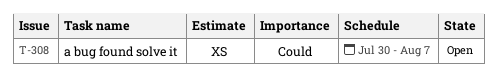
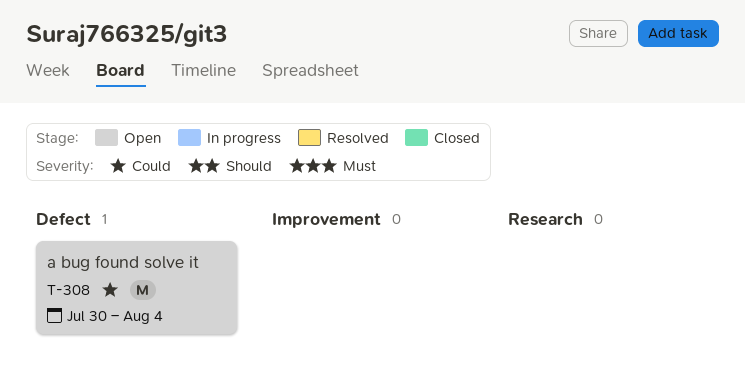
T-308, estimate: XS -> M
T-308, due: Aug 7 -> Aug 4

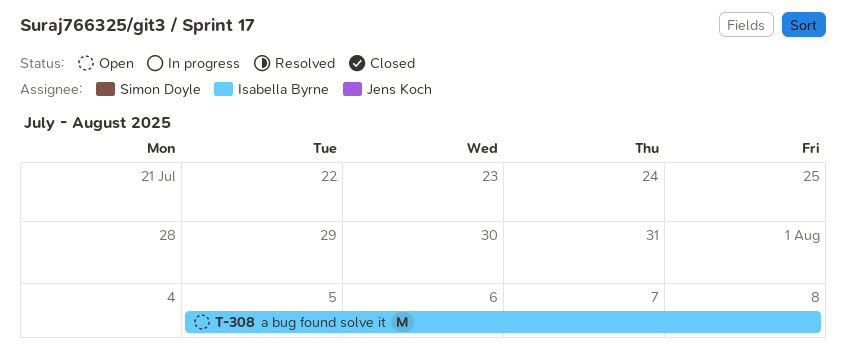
T-308, start: Jul 30 -> Aug 5
T-308, due: Aug 4 -> Aug 8

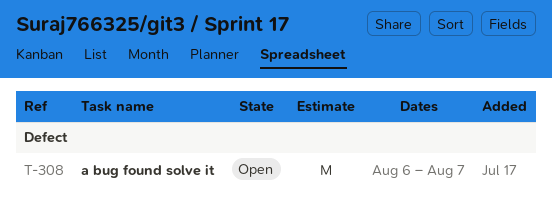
T-308, start: Aug 5 -> Aug 6
T-308, due: Aug 8 -> Aug 7

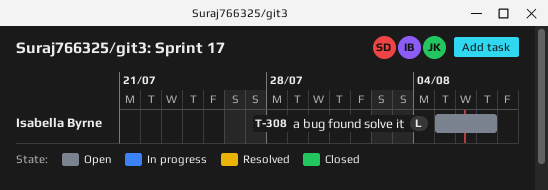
T-308, estimate: M -> L
T-308, start: Aug 6 -> Aug 5

